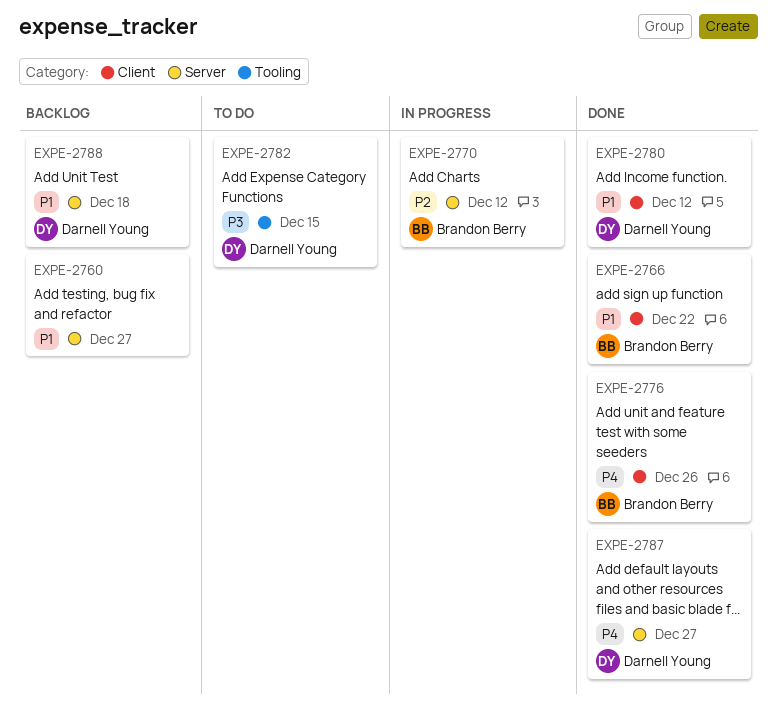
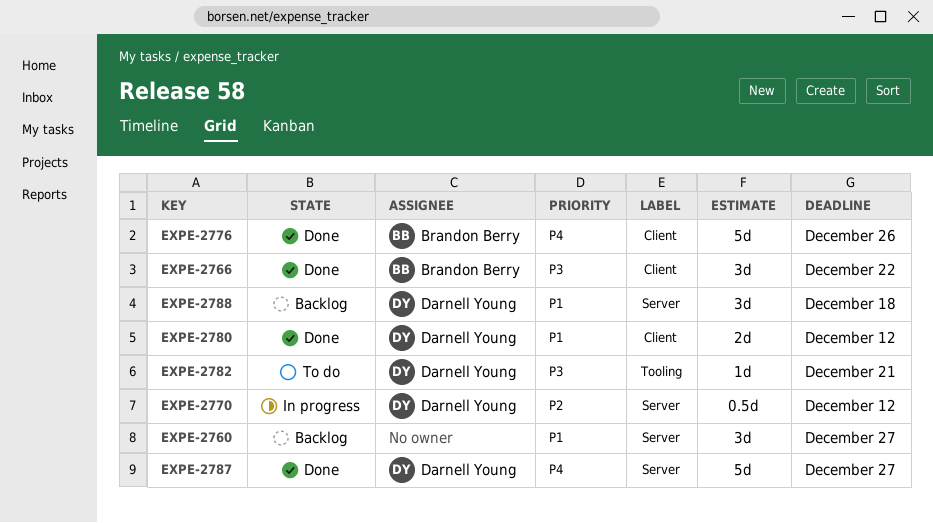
EXPE-2766, priority: P1 -> P3
EXPE-2770, owner: Brandon Berry -> Darnell Young
EXPE-2782, due: Dec 15 -> Dec 21

